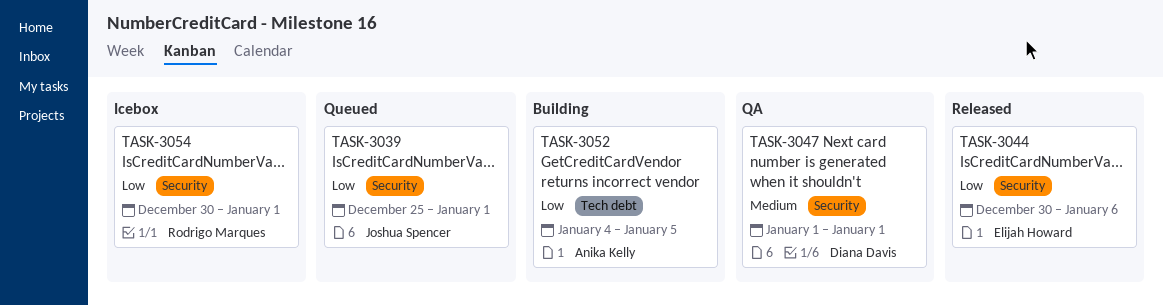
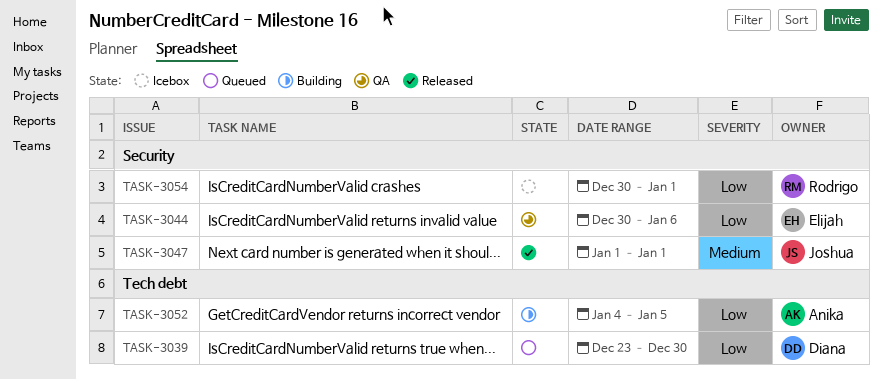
TASK-3039, owner: Joshua Spencer -> Diana Davis
TASK-3039, label: Security -> Tech debt
TASK-3039, start: Dec 25 -> Dec 23
TASK-3039, due: Jan 1 -> Dec 30
TASK-3044, status: Released -> QA
TASK-3047, status: QA -> Released
TASK-3047, owner: Diana Davis -> Joshua Spencer

